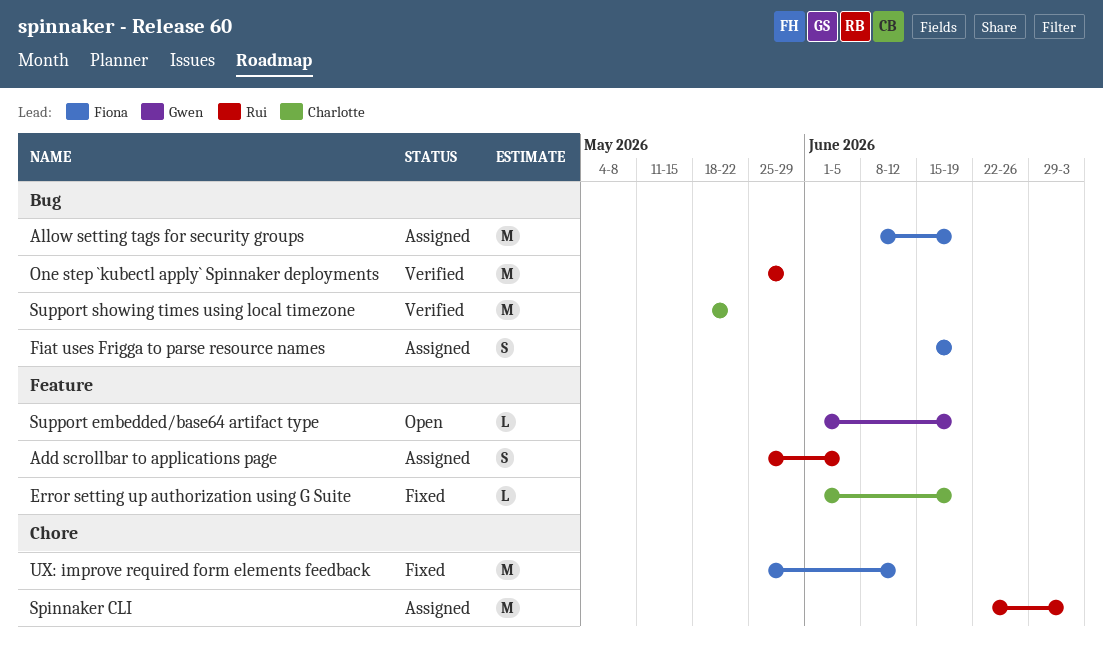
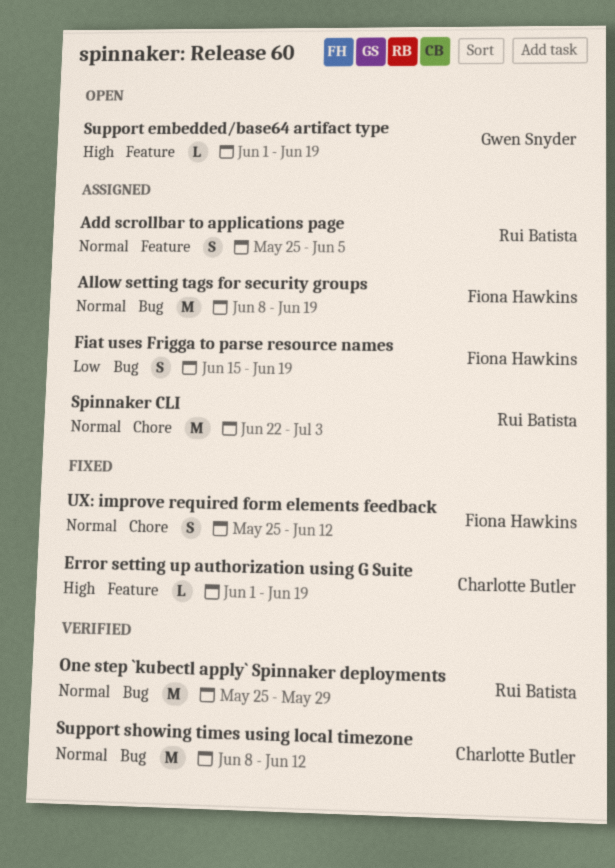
Support showing times using local timezone, start: May 18 -> Jun 8
Support showing times using local timezone, due: May 22 -> Jun 12
UX: improve required form elements feedback, estimate: M -> S

